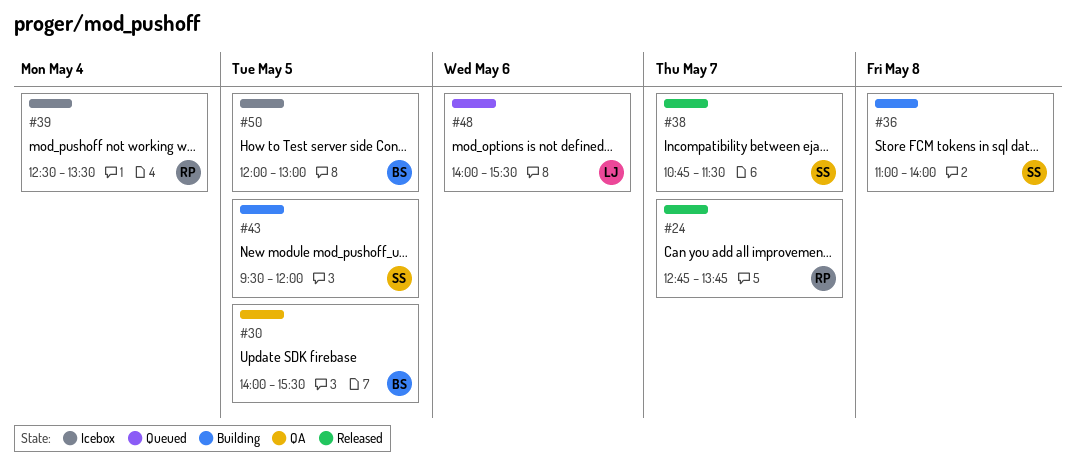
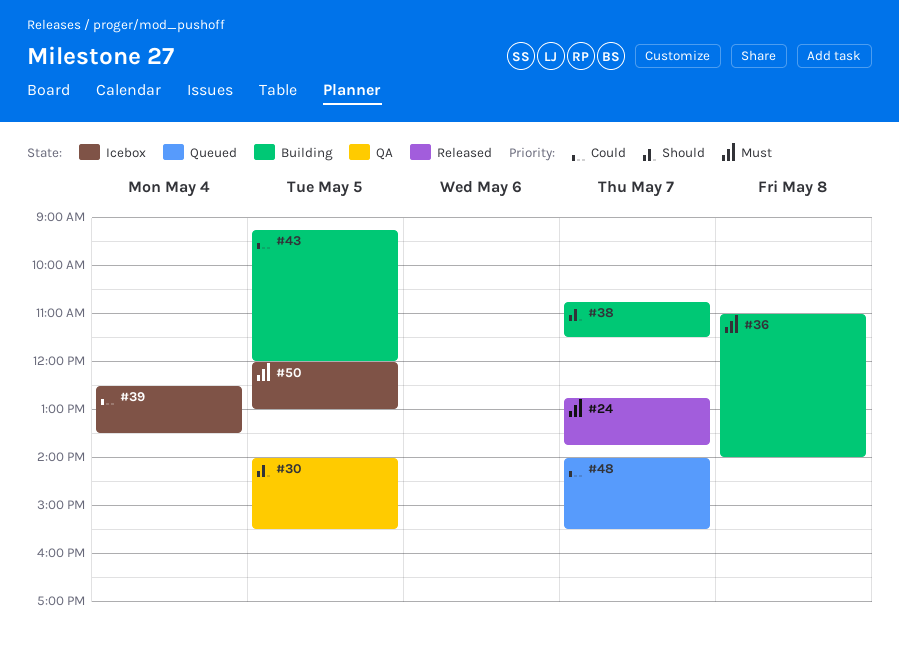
#38, status: Released -> Building
#43, begins: 09:30 -> 09:15
#48, day: May 6 -> May 7

